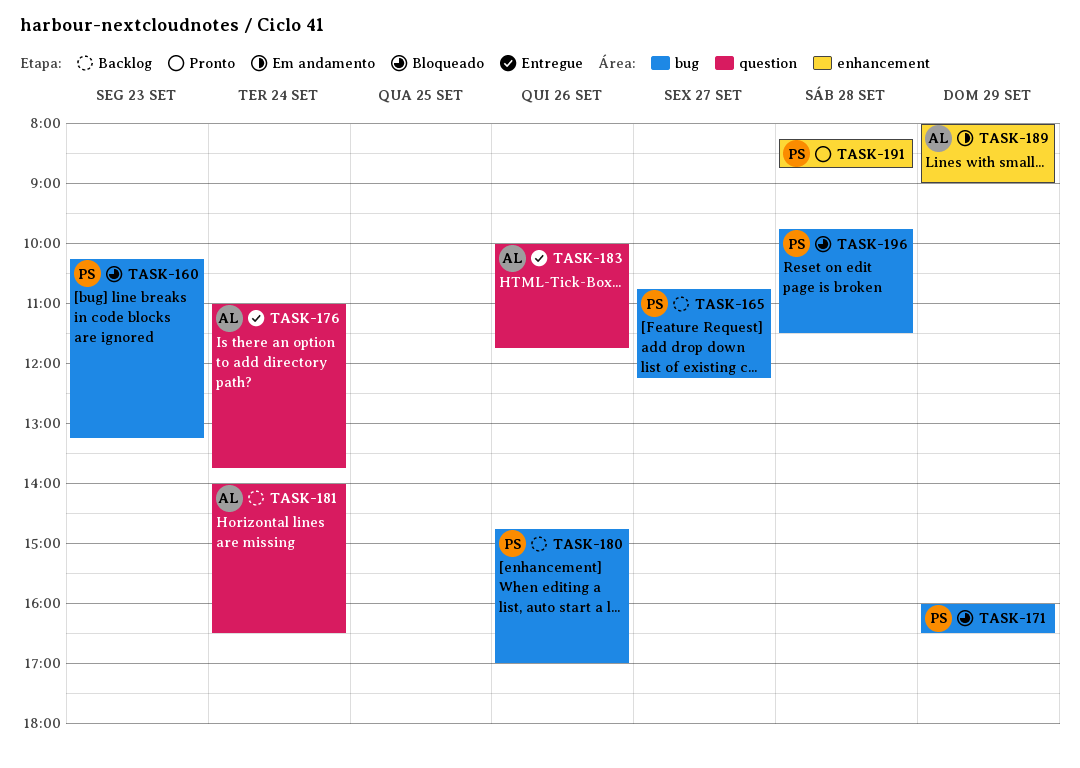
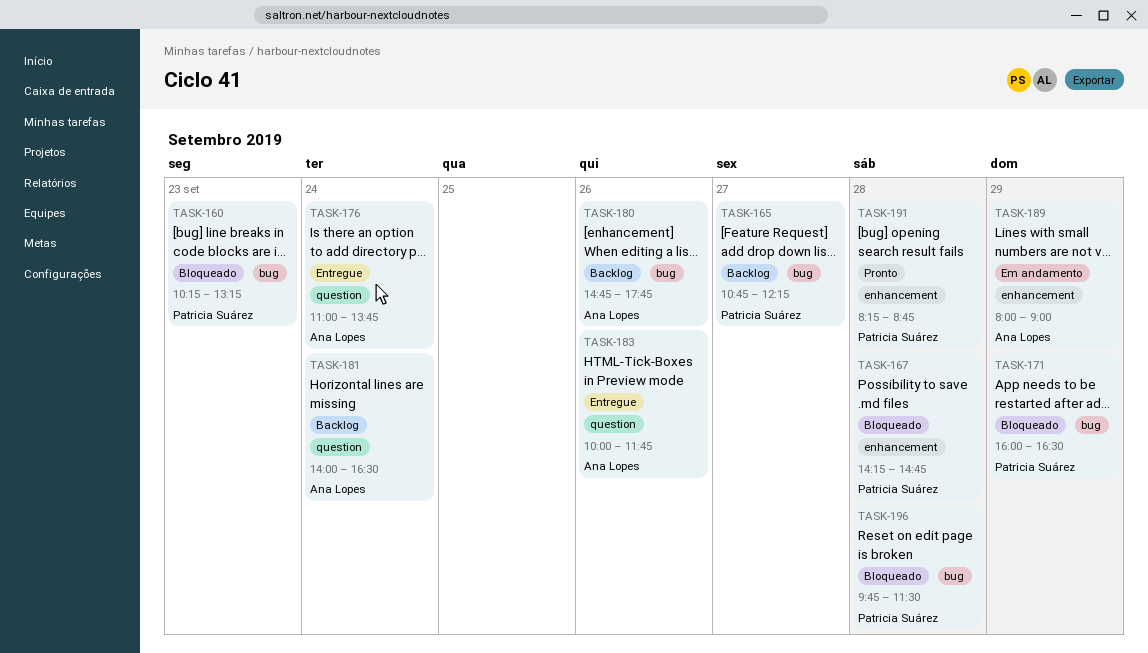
TASK-167: none -> present
TASK-180, owner: Patricia Suárez -> Ana Lopes
TASK-180, ends: 17:00 -> 17:45

